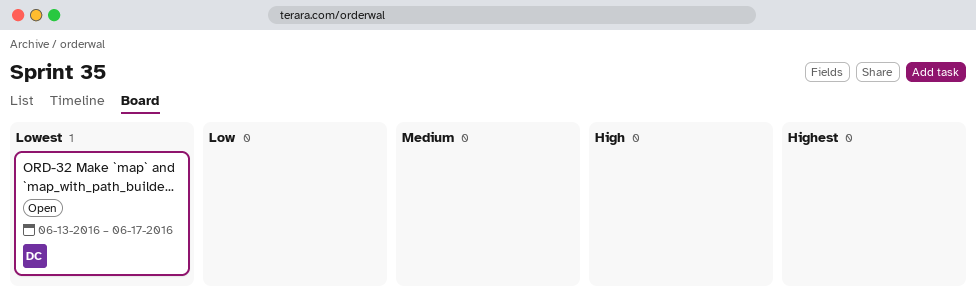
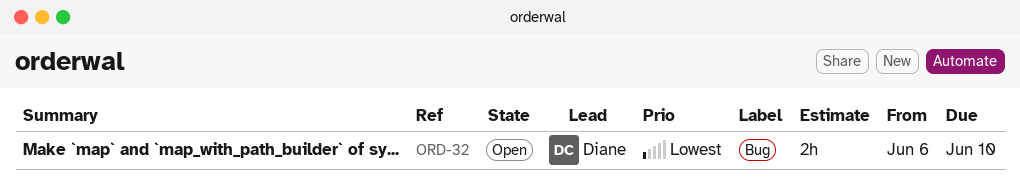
ORD-32, start: Jun 13 -> Jun 6
ORD-32, due: Jun 17 -> Jun 10

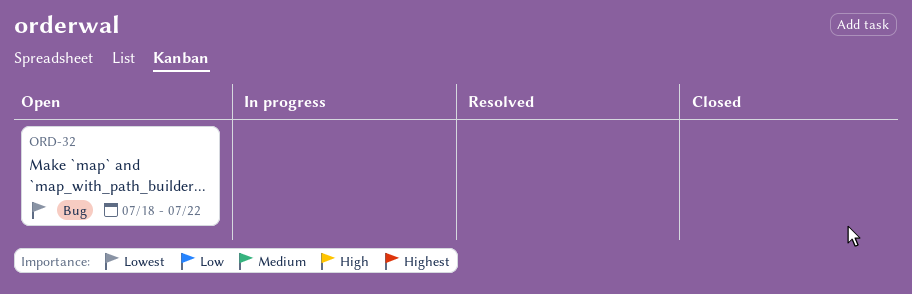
ORD-32, start: Jun 6 -> Jul 18
ORD-32, due: Jun 10 -> Jul 22

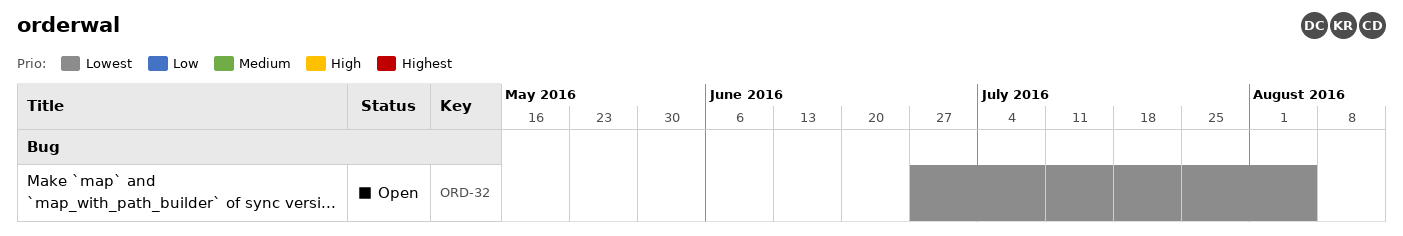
ORD-32, start: Jul 18 -> Jun 27
ORD-32, due: Jul 22 -> Aug 5

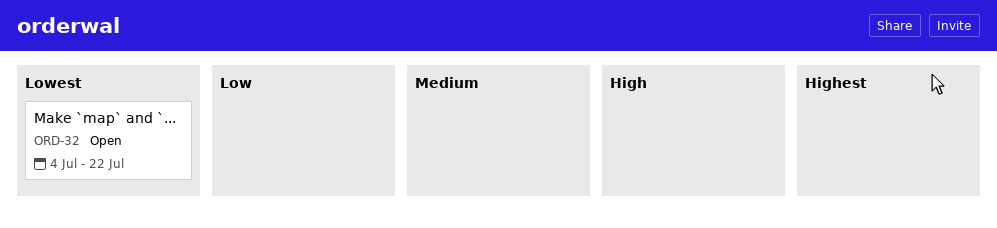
ORD-32, start: Jun 27 -> Jul 4
ORD-32, due: Aug 5 -> Jul 22

